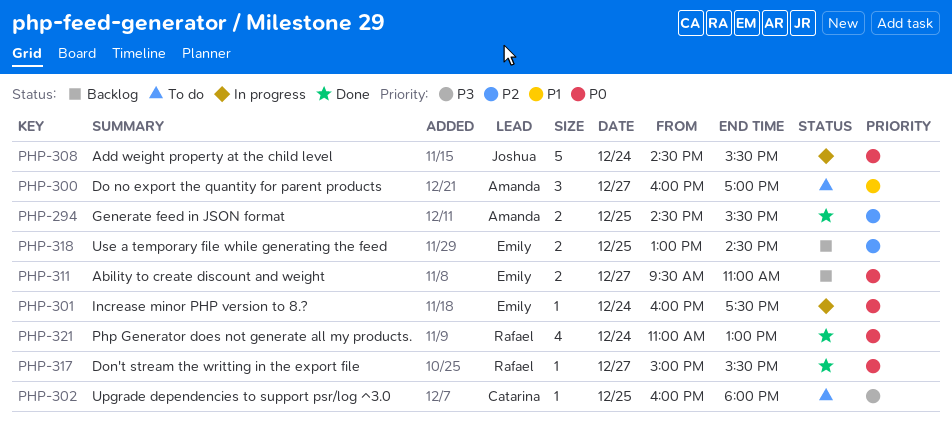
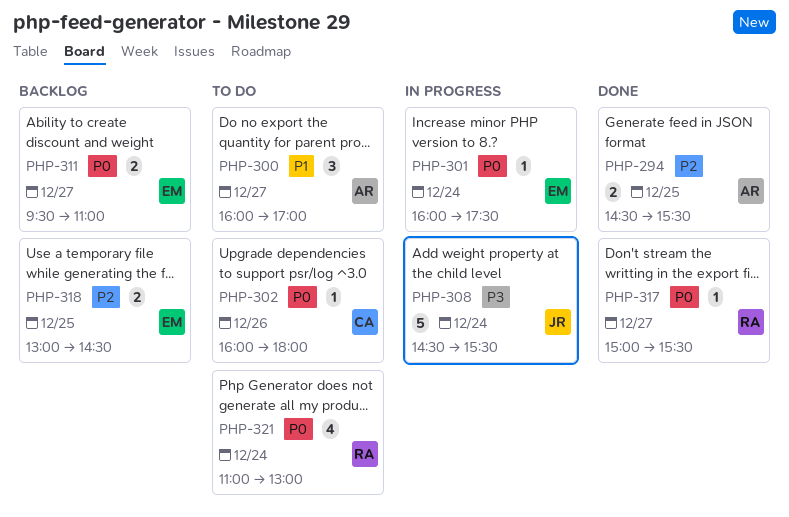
PHP-302, priority: P3 -> P0
PHP-302, day: Dec 25 -> Dec 26
PHP-308, priority: P0 -> P3
PHP-321, status: Done -> To do

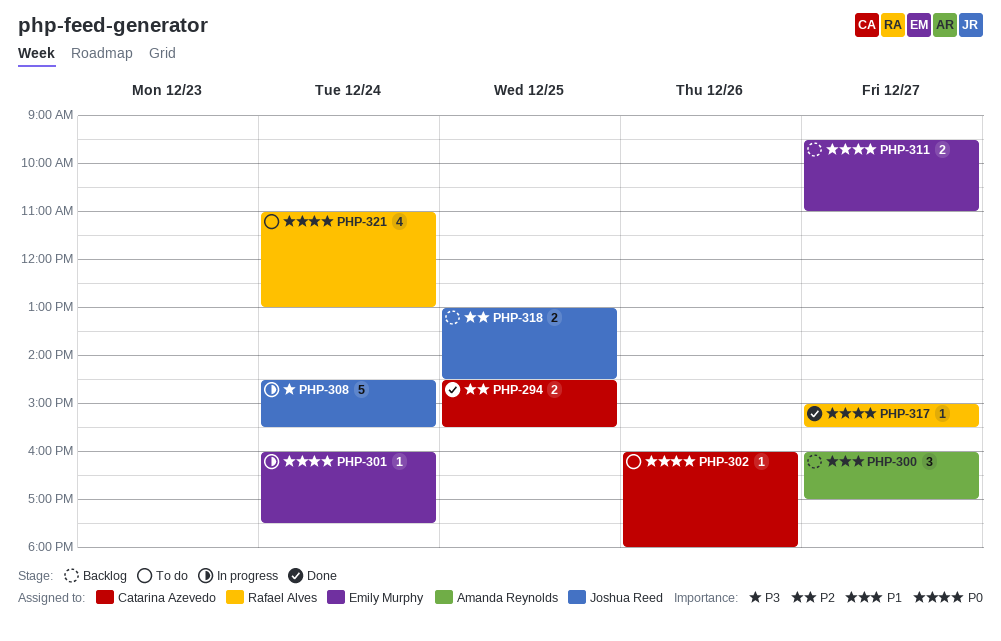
PHP-294, owner: Amanda Reynolds -> Catarina Azevedo
PHP-300, status: To do -> Backlog
PHP-318, owner: Emily Murphy -> Joshua Reed

